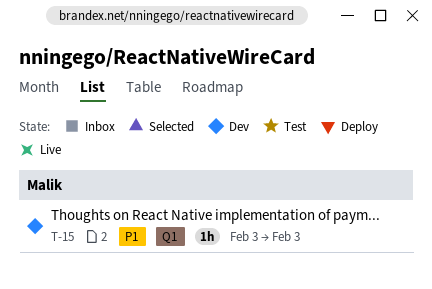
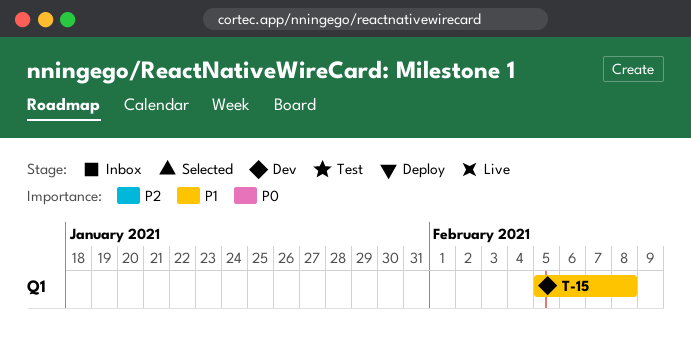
T-15, start: Feb 3 -> Feb 5
T-15, due: Feb 3 -> Feb 8

